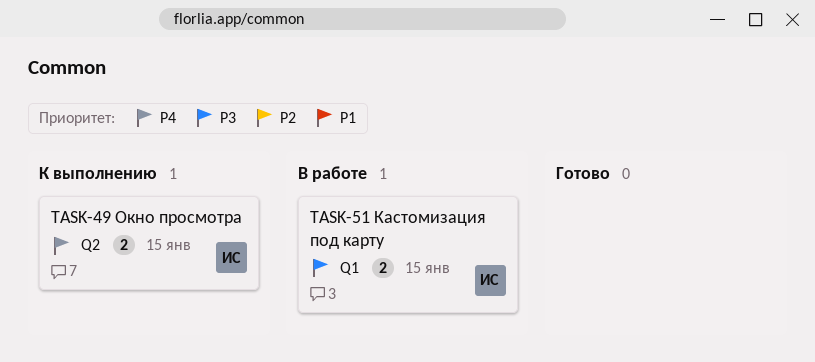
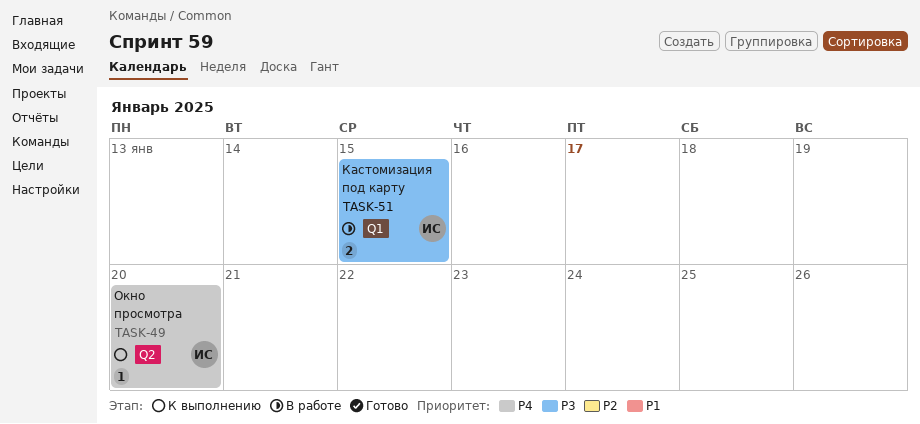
TASK-49, estimate: 2 -> 1
TASK-49, due: Jan 15 -> Jan 20

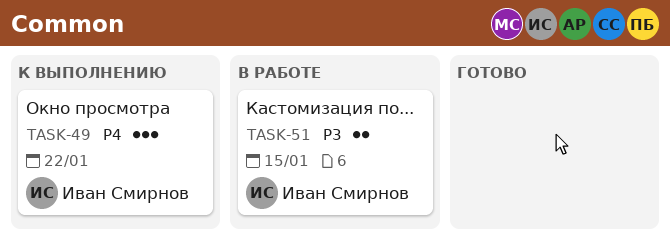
TASK-49, estimate: 1 -> 3
TASK-49, due: Jan 20 -> Jan 22

